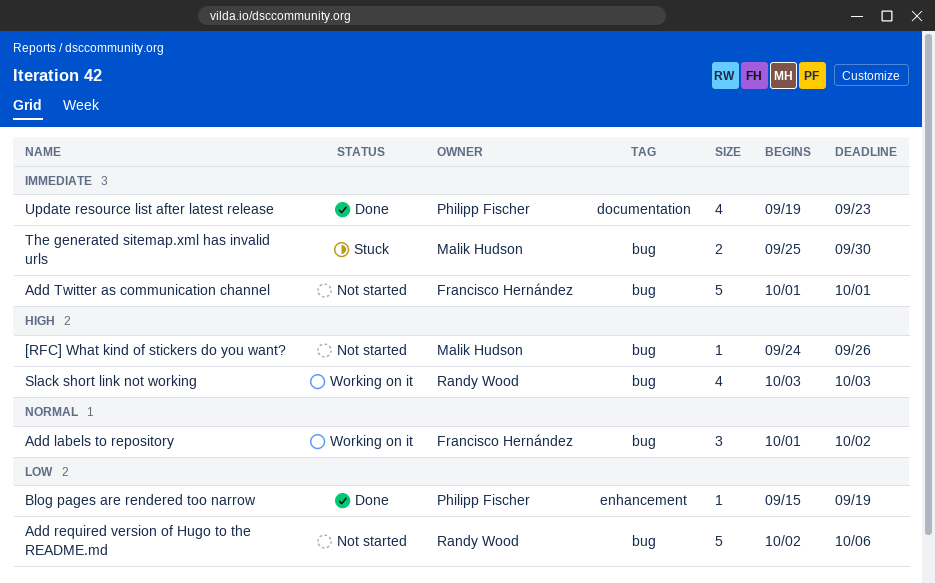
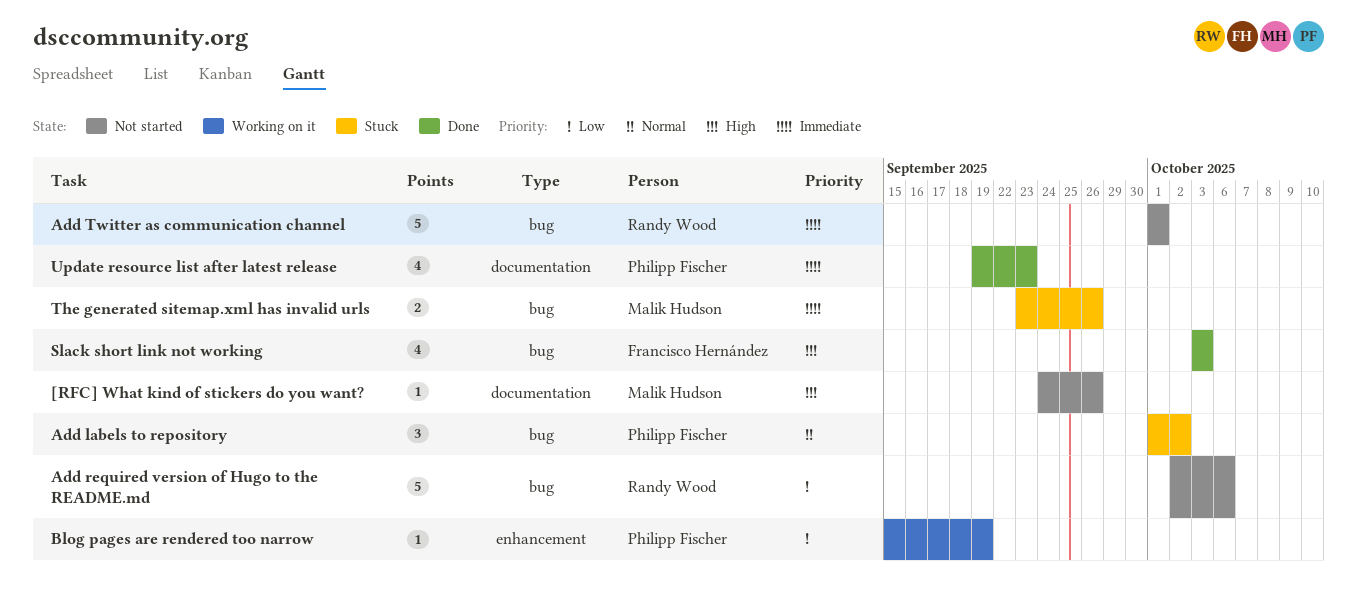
[RFC] What kind of stickers do you want?, label: bug -> documentation
Add labels to repository, status: Working on it -> Stuck
Add labels to repository, owner: Francisco Hernández -> Philipp Fischer
Add Twitter as communication channel, owner: Francisco Hernández -> Randy Wood
Blog pages are rendered too narrow, status: Done -> Working on it
Slack short link not working, status: Working on it -> Done
Slack short link not working, owner: Randy Wood -> Francisco Hernández
The generated sitemap.xml has invalid urls, start: Sep 25 -> Sep 23
The generated sitemap.xml has invalid urls, due: Sep 30 -> Sep 26

